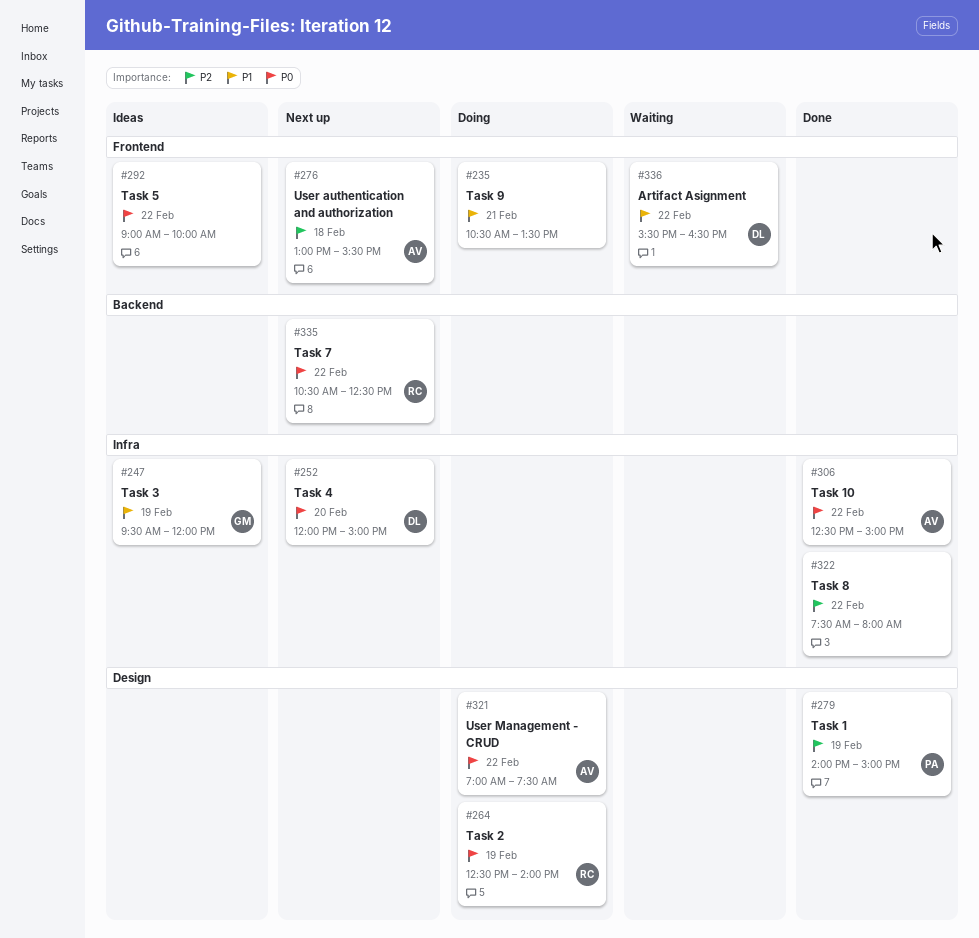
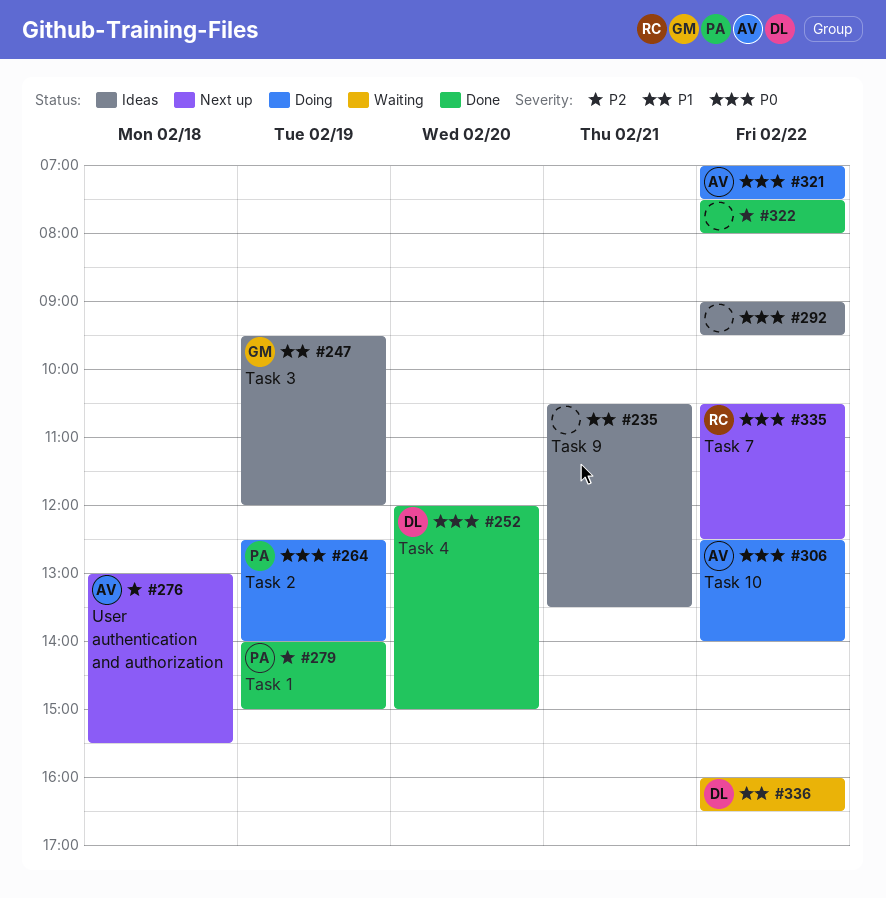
#235, status: Doing -> Ideas
#252, status: Next up -> Done
#264, owner: RC -> PA
#292, ends: 10:00 -> 09:30
#306, status: Done -> Doing
#306, ends: 15:00 -> 14:00
#336, begins: 15:30 -> 16:00

